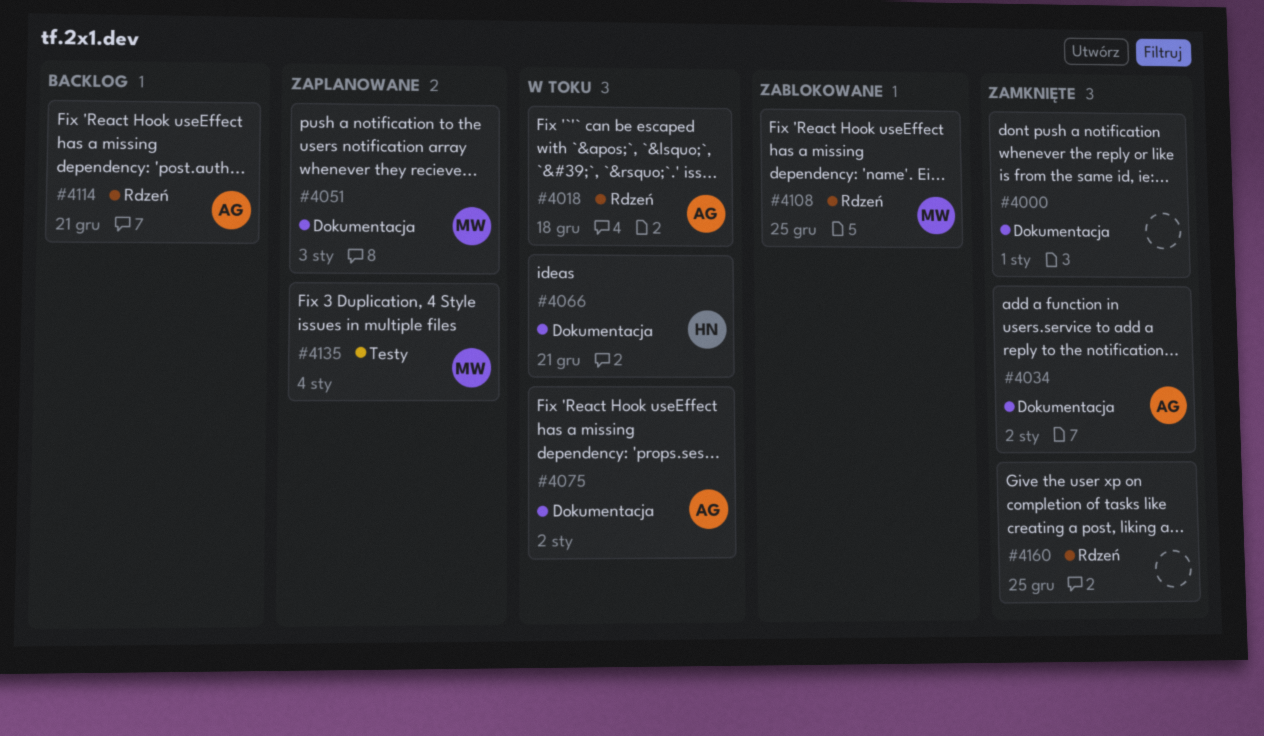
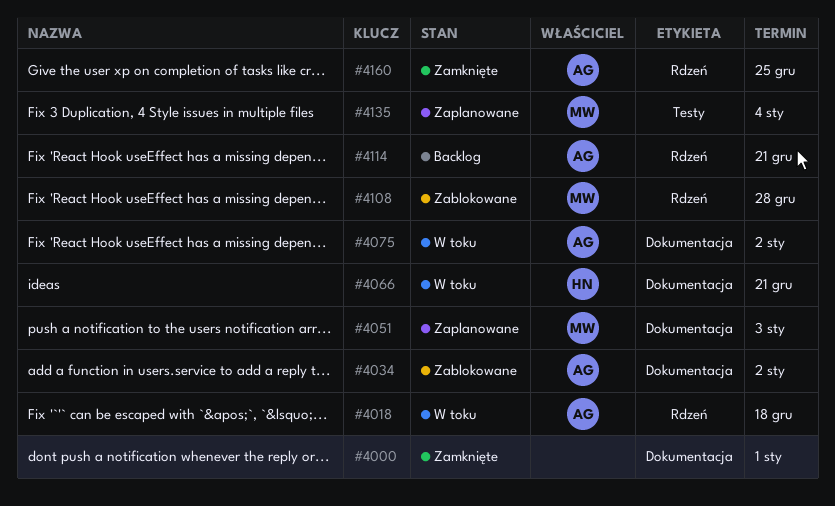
#4034, status: Zamknięte -> Zablokowane
#4108, due: Dec 25 -> Dec 28
#4160, owner: none -> AG

